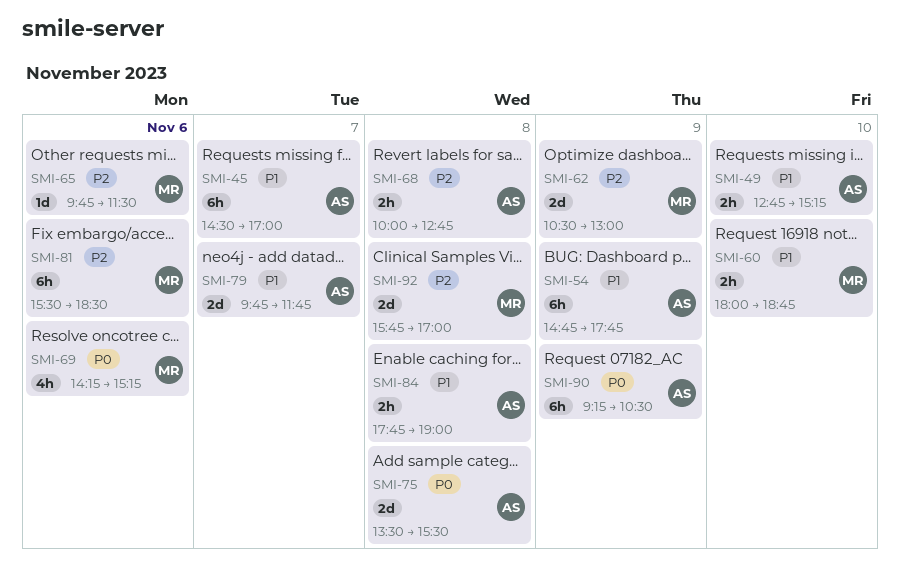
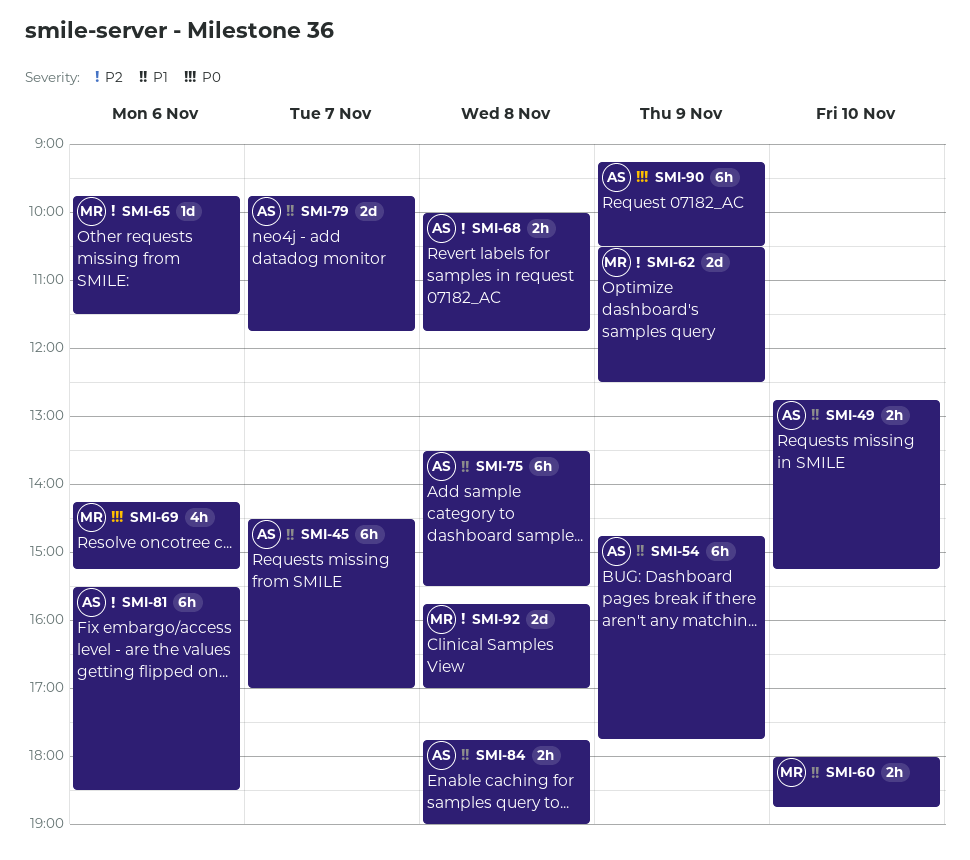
SMI-62, ends: 13:00 -> 12:30
SMI-68, ends: 12:45 -> 11:45
SMI-75, priority: P0 -> P1
SMI-75, estimate: 2d -> 6h
SMI-81, owner: MR -> AS

